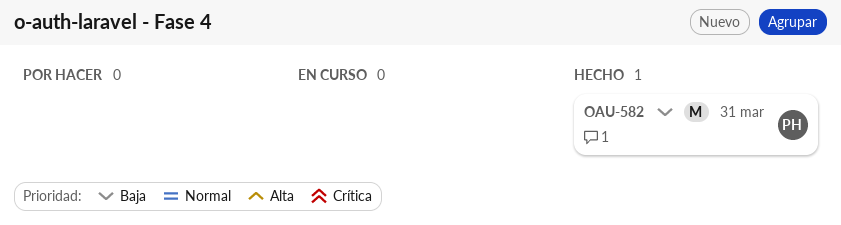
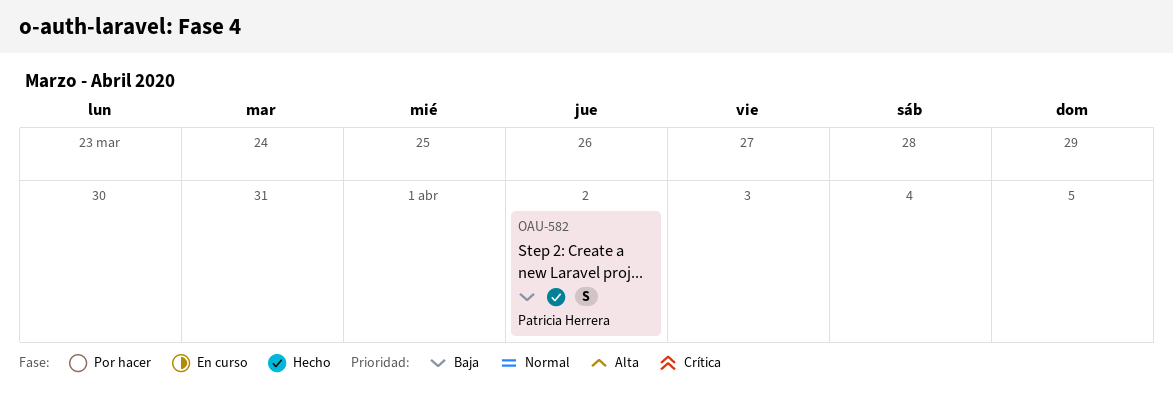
OAU-582, estimate: M -> S
OAU-582, due: Mar 31 -> Apr 2

